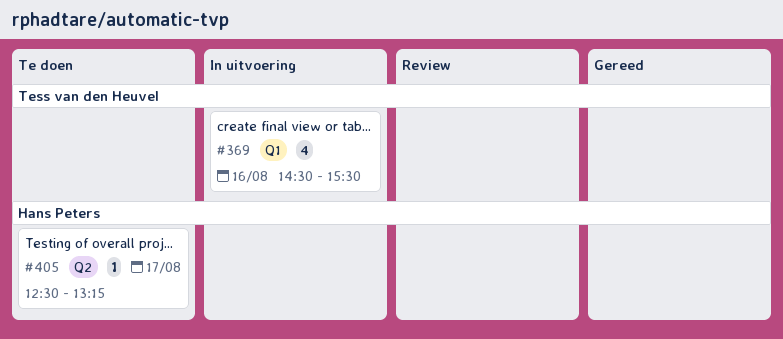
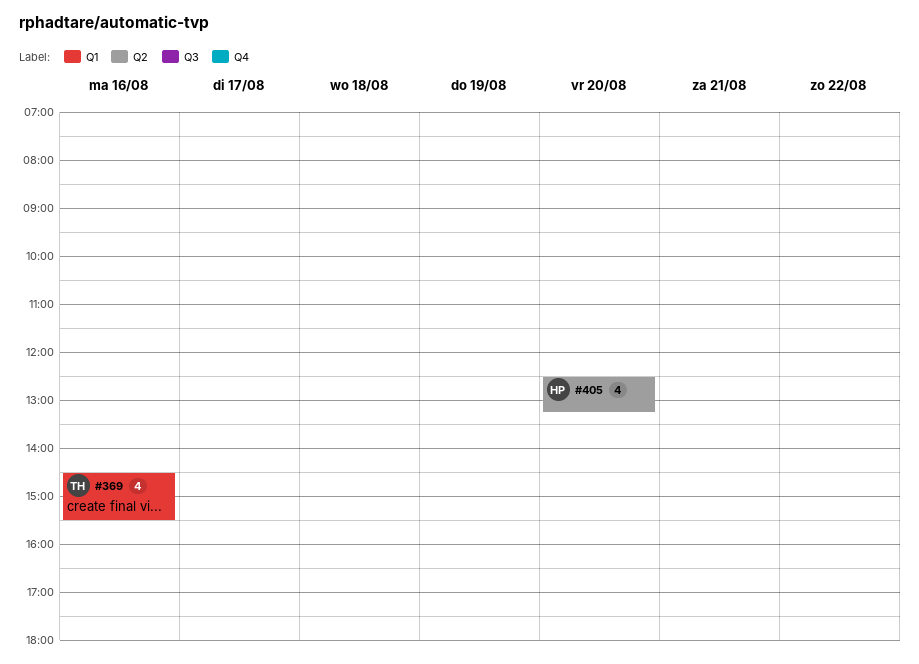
#405, estimate: 1 -> 4
#405, day: Aug 17 -> Aug 20

